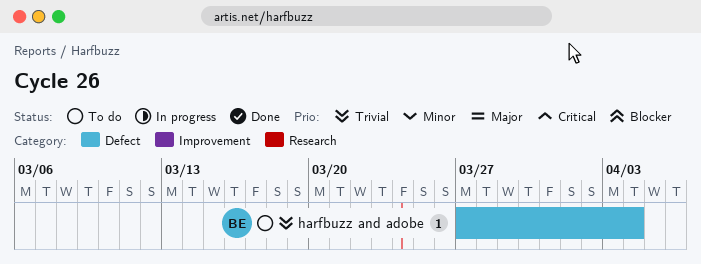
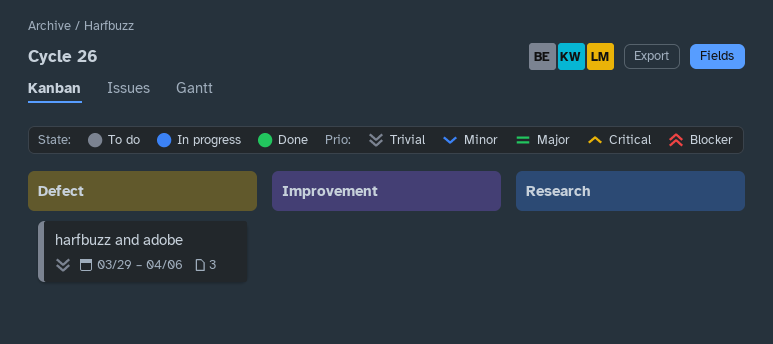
harfbuzz and adobe, start: Mar 27 -> Mar 29
harfbuzz and adobe, due: Apr 4 -> Apr 6

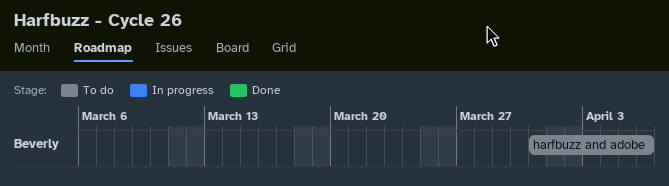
harfbuzz and adobe, start: Mar 29 -> Mar 31

